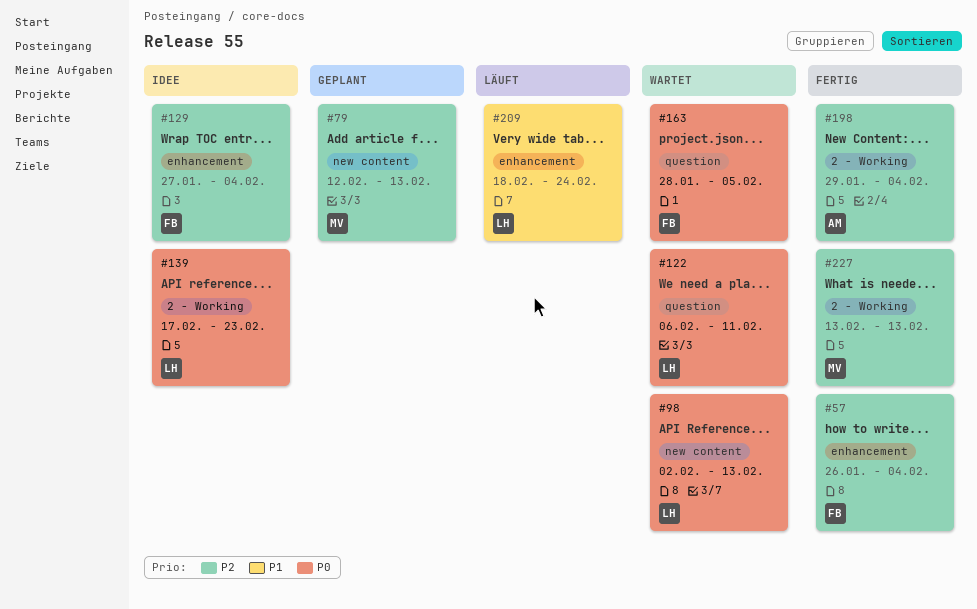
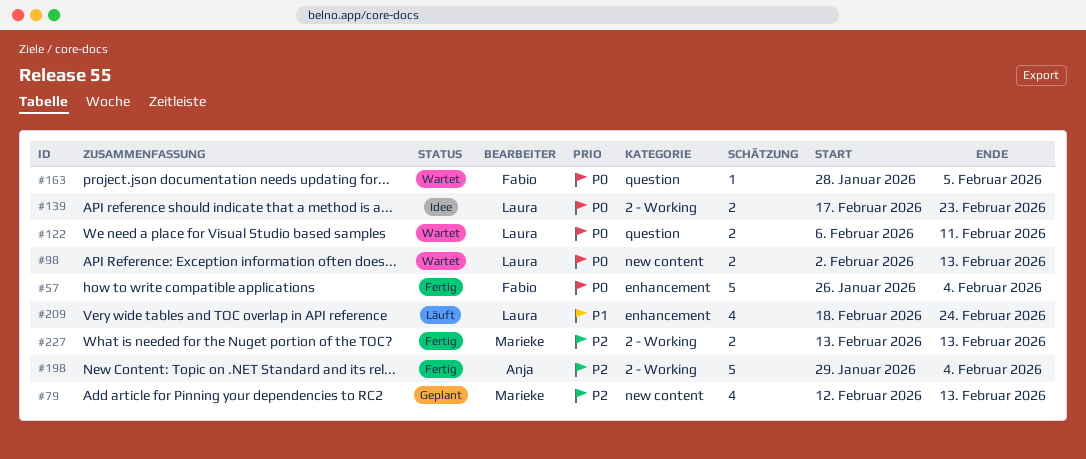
#57, priority: P2 -> P0
#129: present -> none

